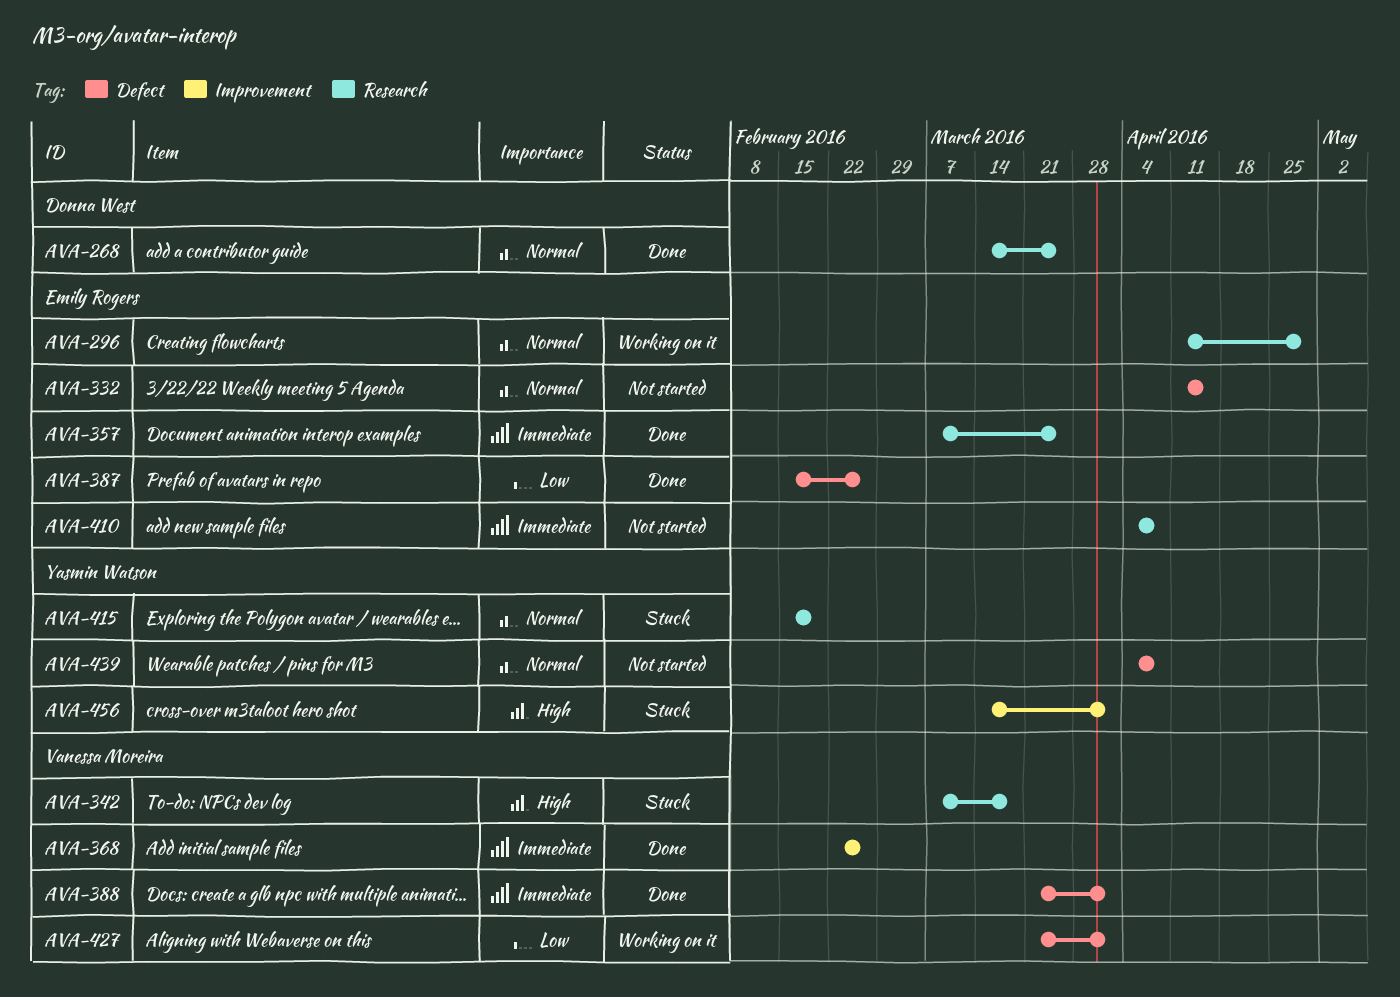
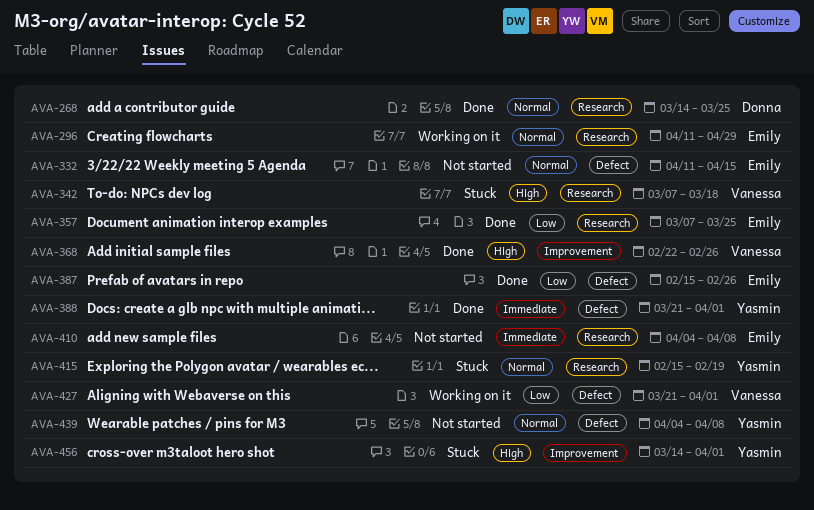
AVA-357, priority: Immediate -> Low
AVA-368, priority: Immediate -> High
AVA-388, owner: Vanessa Moreira -> Yasmin Watson

